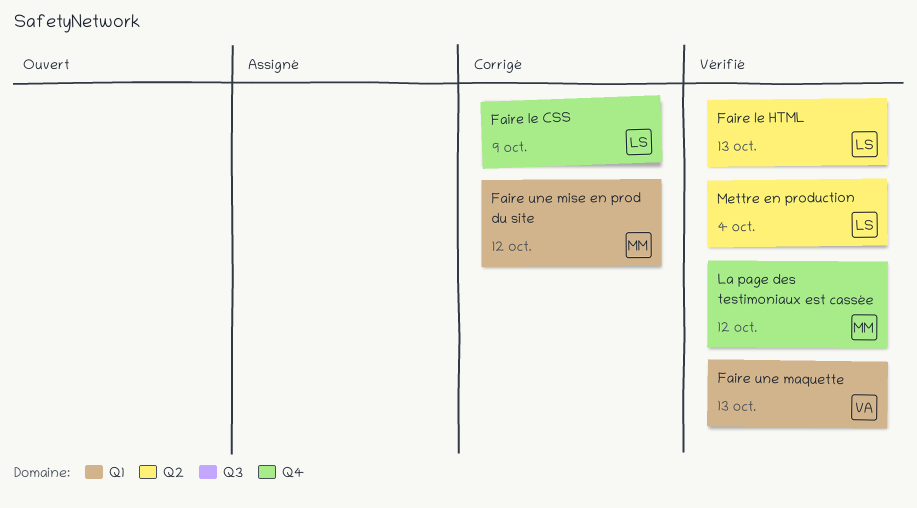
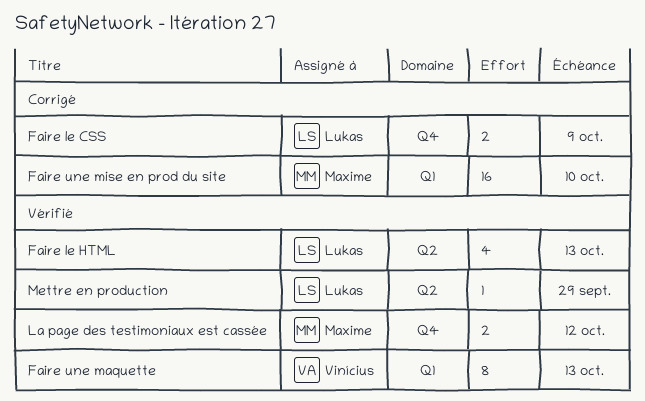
Faire une mise en prod du site, due: Oct 12 -> Oct 10
Mettre en production, due: Oct 4 -> Sep 29

